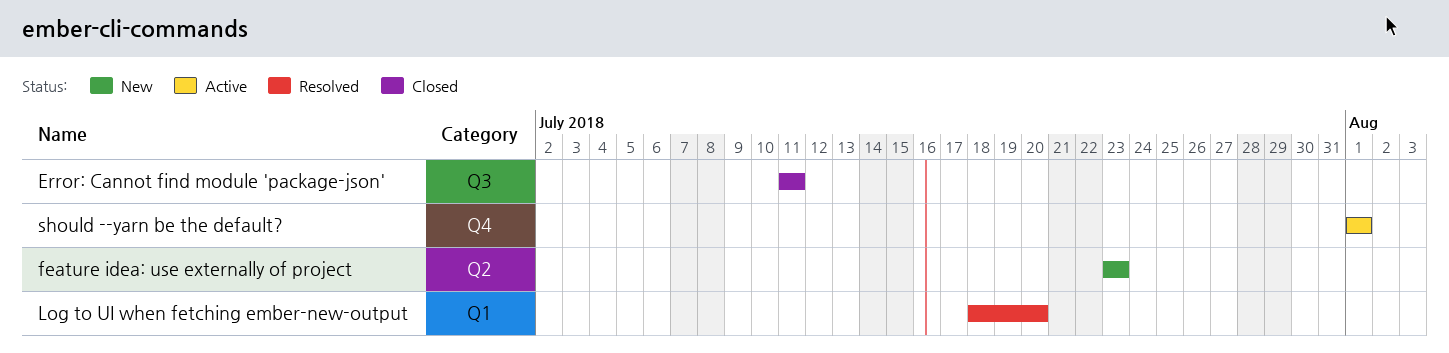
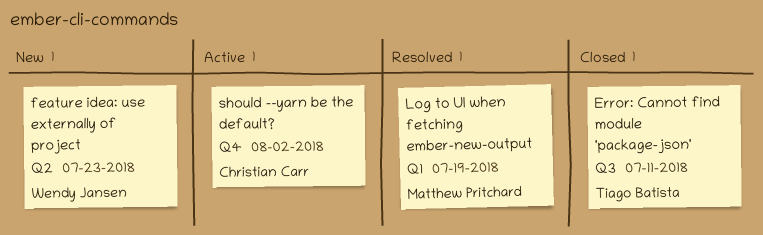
Log to UI when fetching ember-new-output, due: Jul 20 -> Jul 19
should --yarn be the default?, due: Aug 1 -> Aug 2

